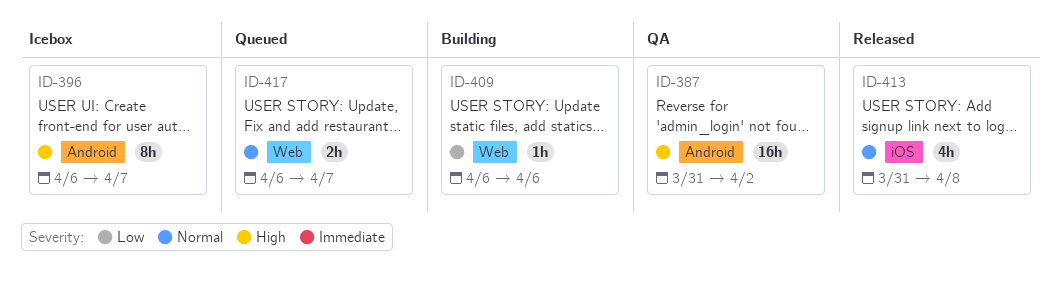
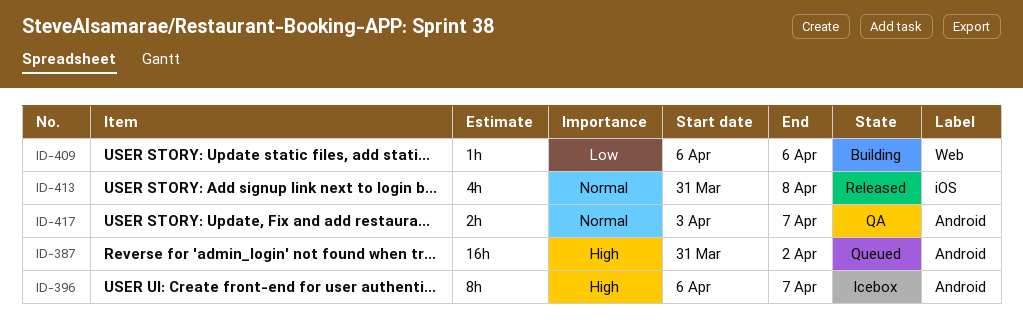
ID-387, status: QA -> Queued
ID-417, status: Queued -> QA
ID-417, label: Web -> Android
ID-417, start: Apr 6 -> Apr 3

